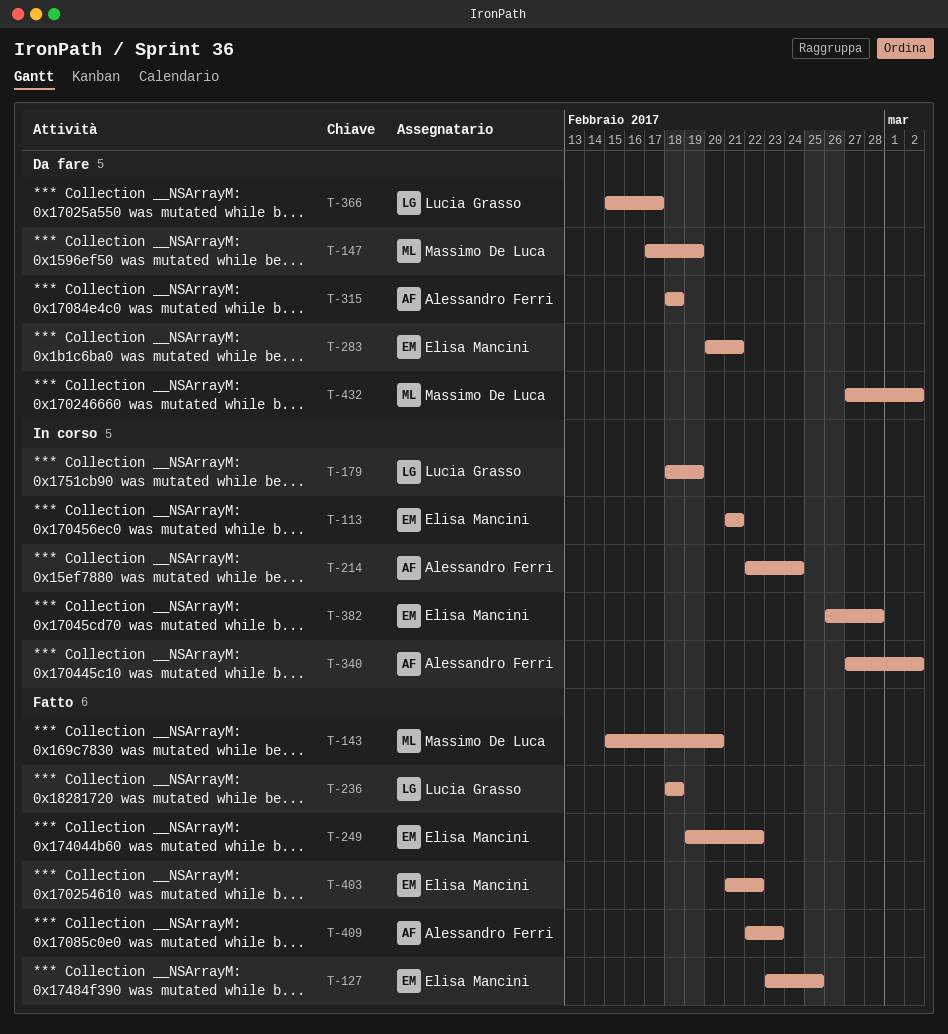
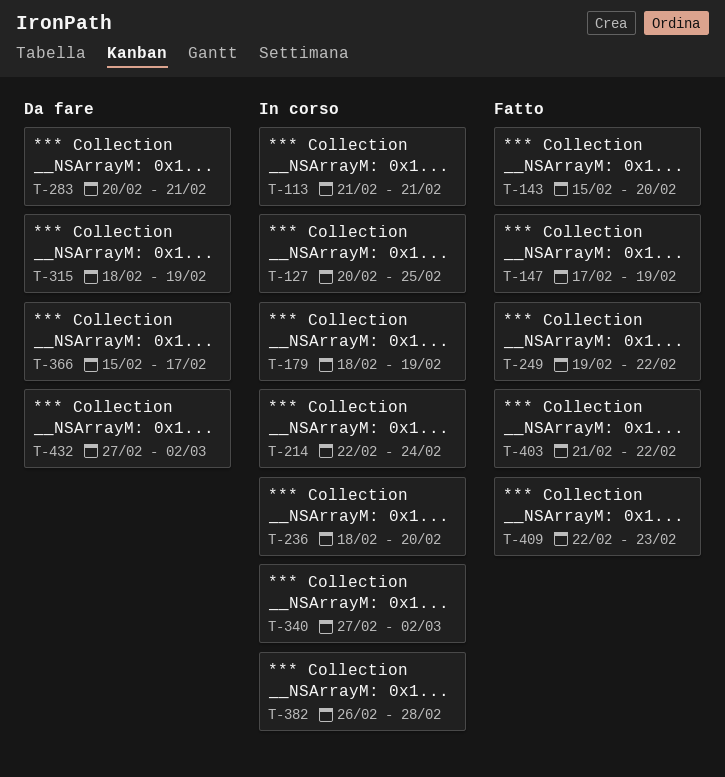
T-127, status: Fatto -> In corso
T-127, start: Feb 23 -> Feb 20
T-147, status: Da fare -> Fatto
T-236, status: Fatto -> In corso
T-236, due: Feb 18 -> Feb 20
T-315, due: Feb 18 -> Feb 19

